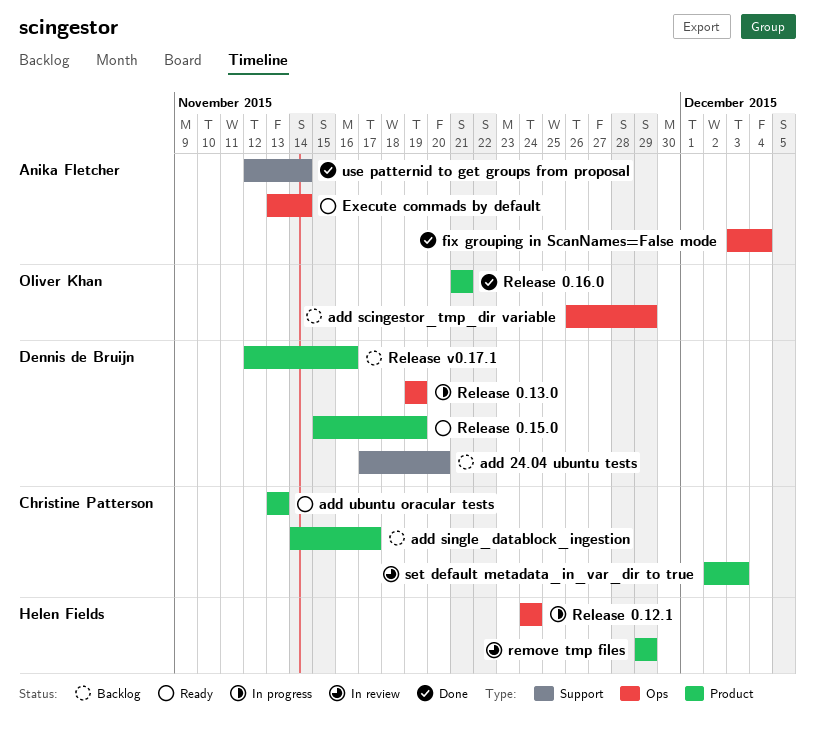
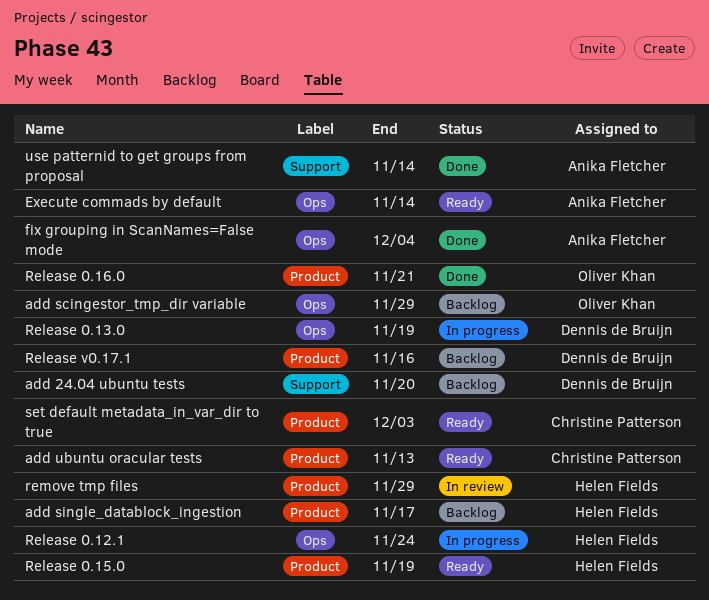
add single_datablock_ingestion, owner: Christine Patterson -> Helen Fields
Release 0.15.0, owner: Dennis de Bruijn -> Helen Fields
set default metadata_in_var_dir to true, status: In review -> Ready

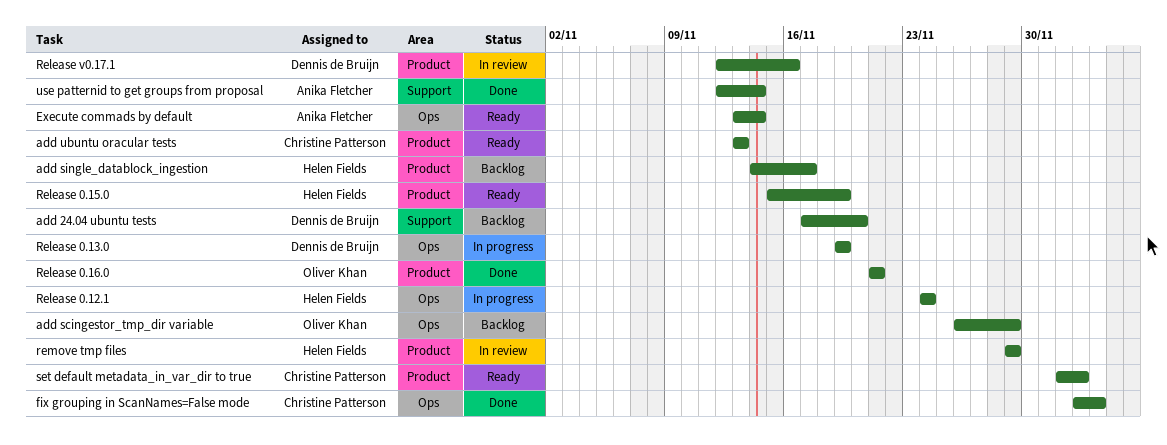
fix grouping in ScanNames=False mode, owner: Anika Fletcher -> Christine Patterson
Release v0.17.1, status: Backlog -> In review

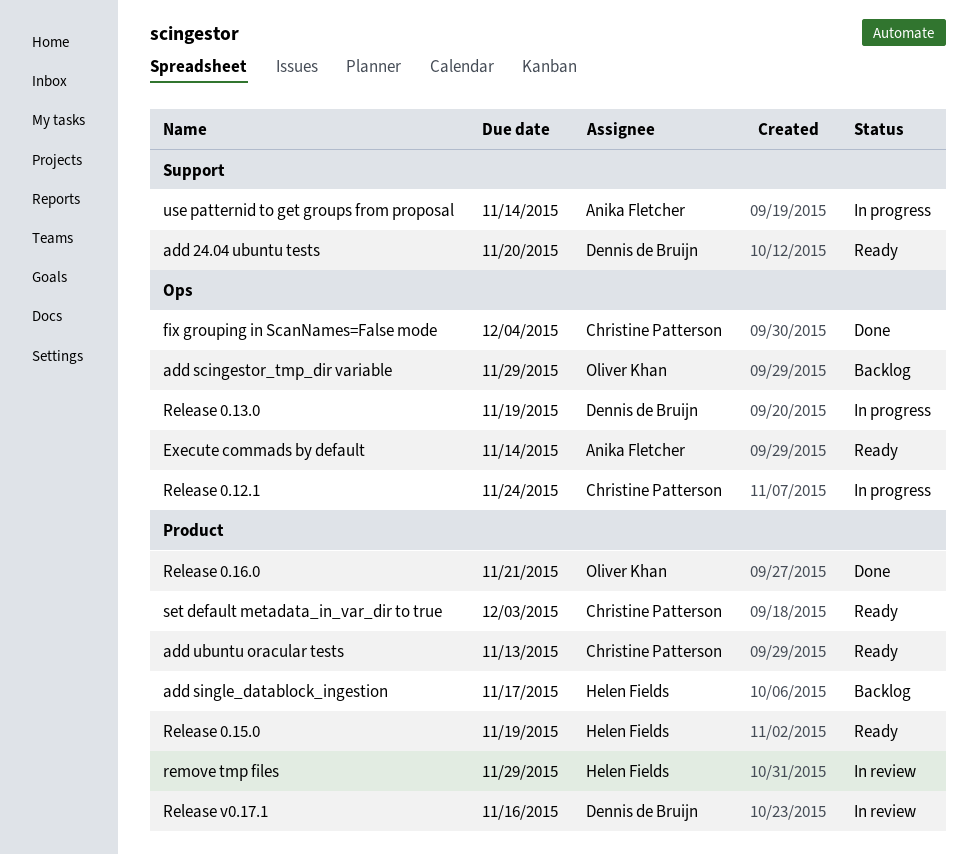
add 24.04 ubuntu tests, status: Backlog -> Ready
Release 0.12.1, owner: Helen Fields -> Christine Patterson
use patternid to get groups from proposal, status: Done -> In progress

